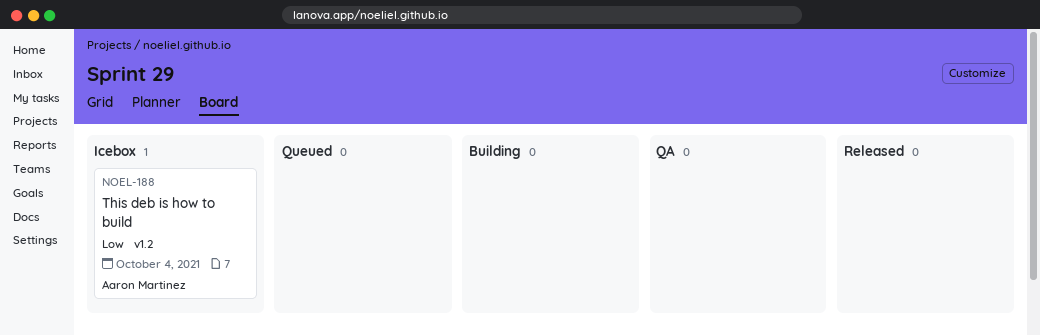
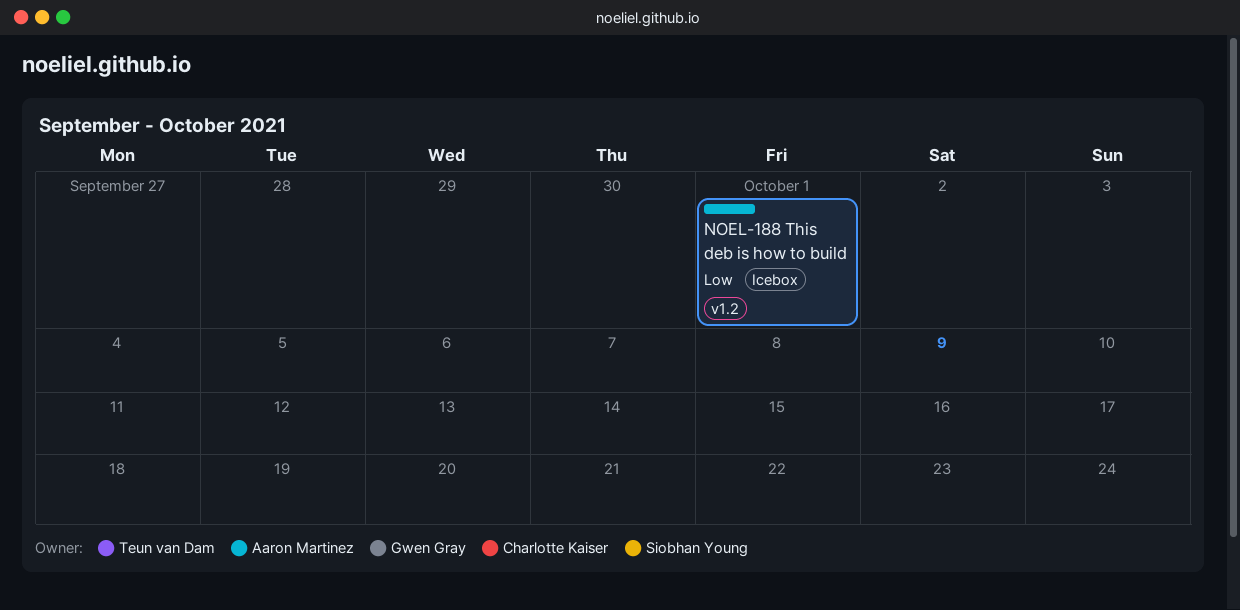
NOEL-188, due: Oct 4 -> Oct 1

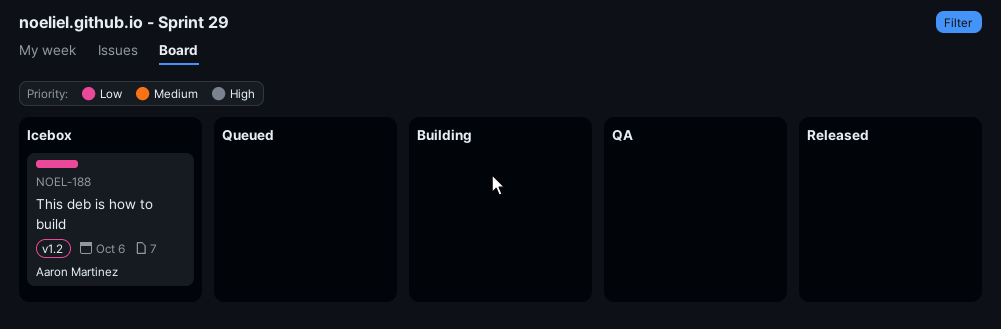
NOEL-188, due: Oct 1 -> Oct 6

